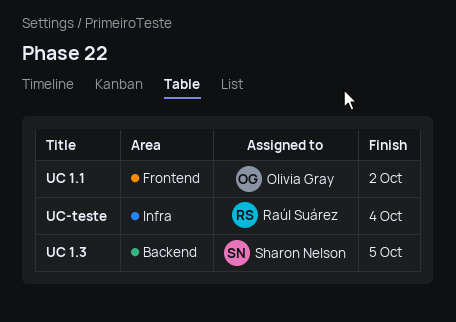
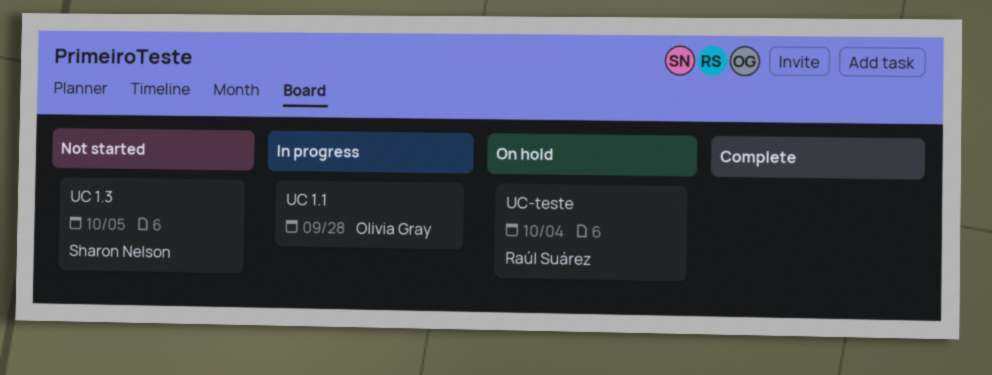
UC 1.1, due: Oct 2 -> Sep 28

